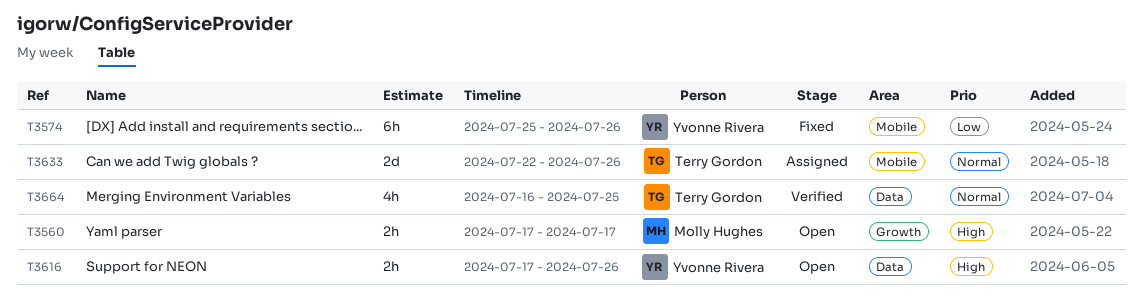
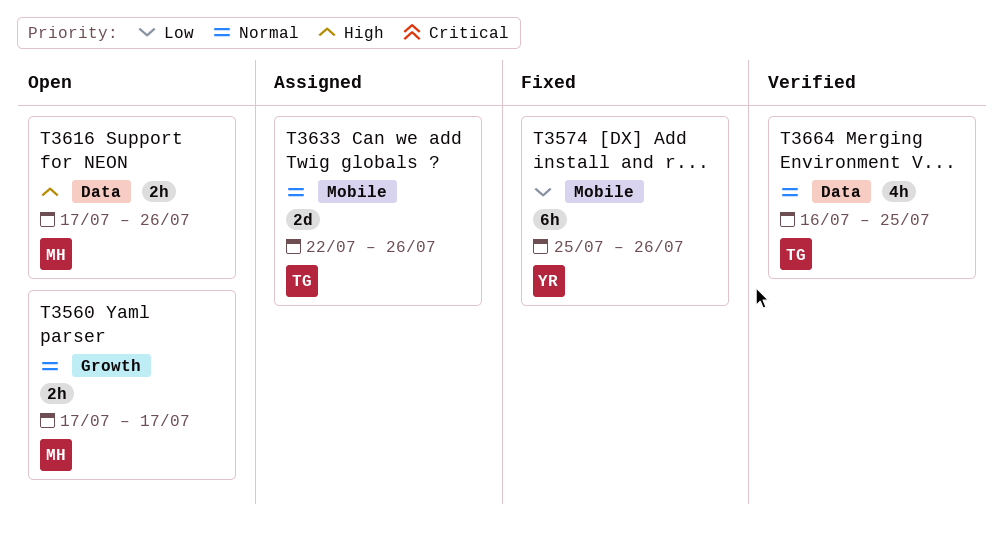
T3560, priority: High -> Normal
T3616, owner: Yvonne Rivera -> Molly Hughes

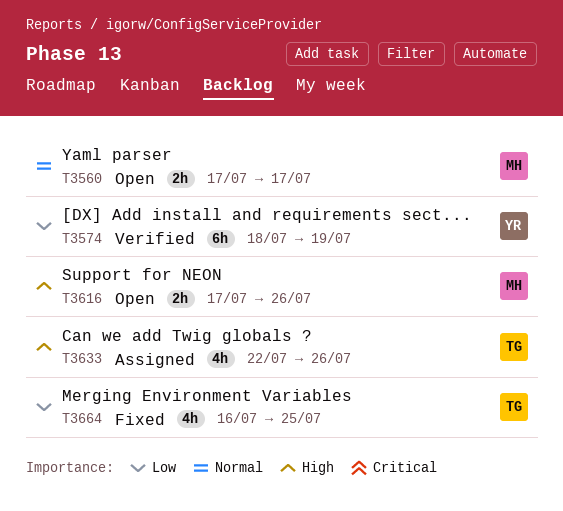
T3574, status: Fixed -> Verified
T3574, start: Jul 25 -> Jul 18
T3574, due: Jul 26 -> Jul 19
T3633, priority: Normal -> High
T3633, estimate: 2d -> 4h
T3664, status: Verified -> Fixed
T3664, priority: Normal -> Low

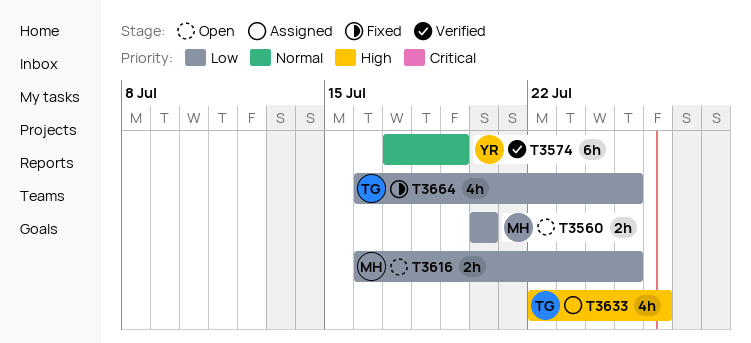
T3560, priority: Normal -> Low
T3560, start: Jul 17 -> Jul 20
T3560, due: Jul 17 -> Jul 20
T3574, priority: Low -> Normal
T3574, start: Jul 18 -> Jul 17
T3616, priority: High -> Low
T3616, start: Jul 17 -> Jul 16
T3616, due: Jul 26 -> Jul 25

